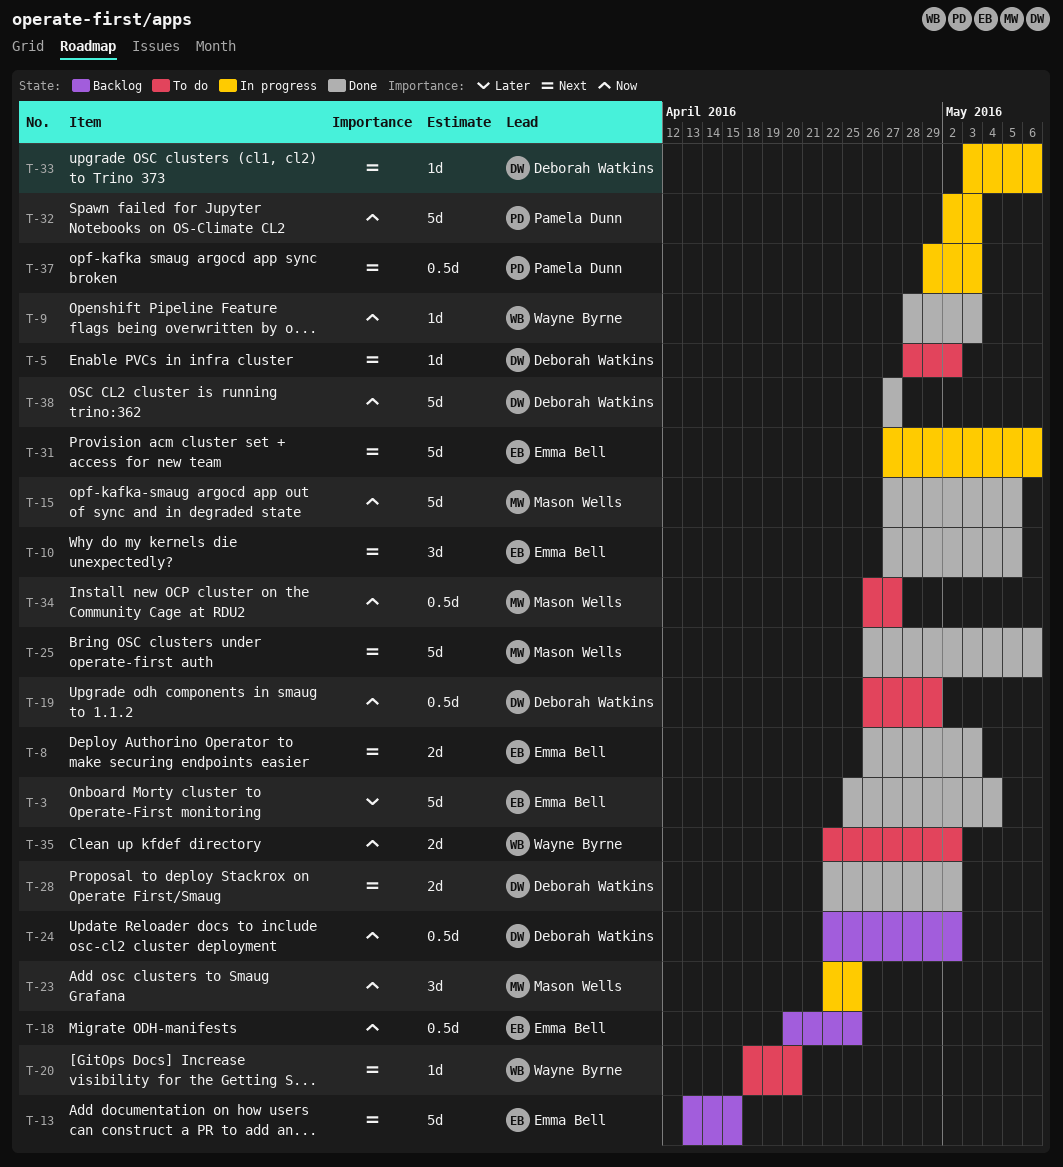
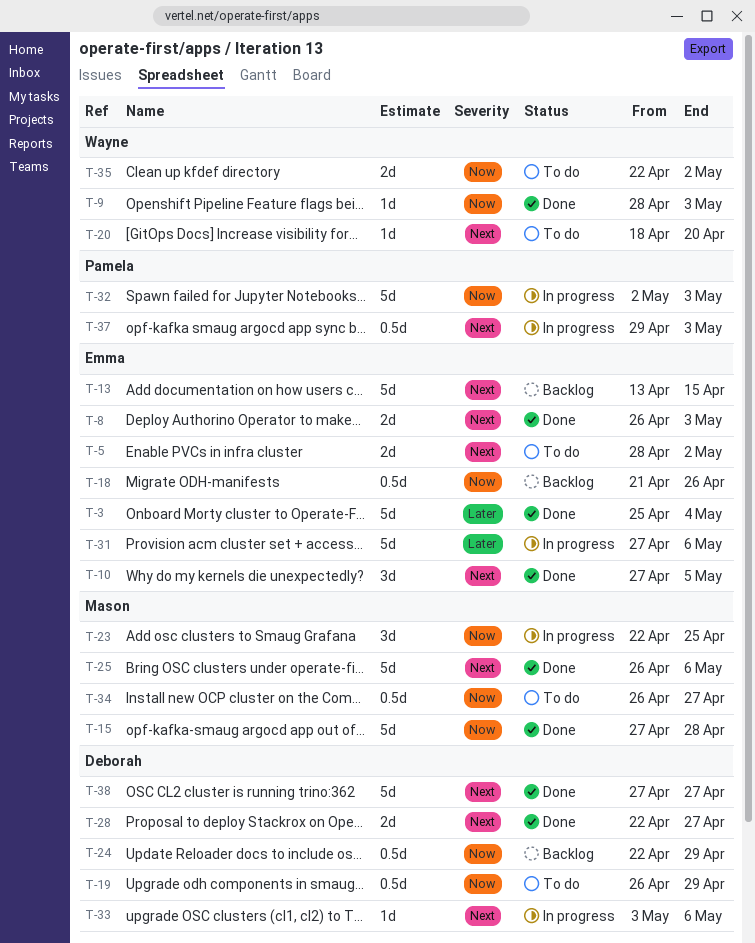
T-5, owner: Deborah Watkins -> Emma Bell
T-5, estimate: 1d -> 2d
T-15, due: May 5 -> Apr 28
T-18, start: Apr 20 -> Apr 21
T-18, due: Apr 25 -> Apr 26
T-24, due: May 2 -> Apr 29
T-28, due: May 2 -> Apr 27
T-31, priority: Next -> Later
T-38, priority: Now -> Next

